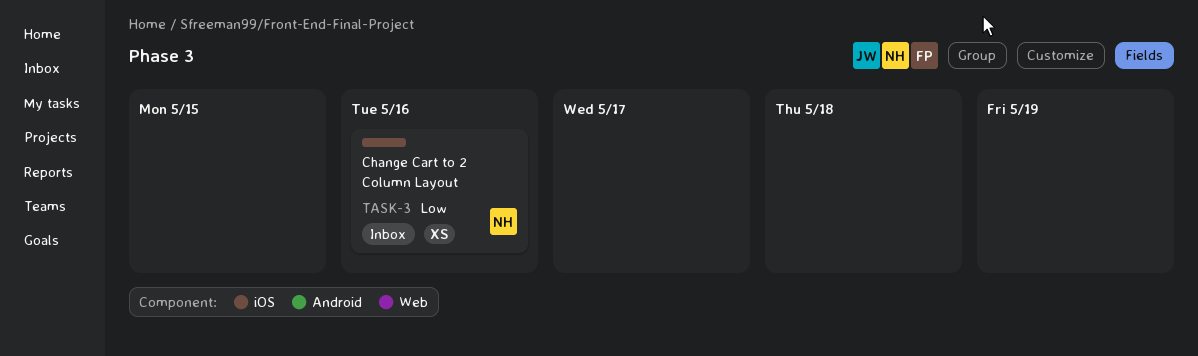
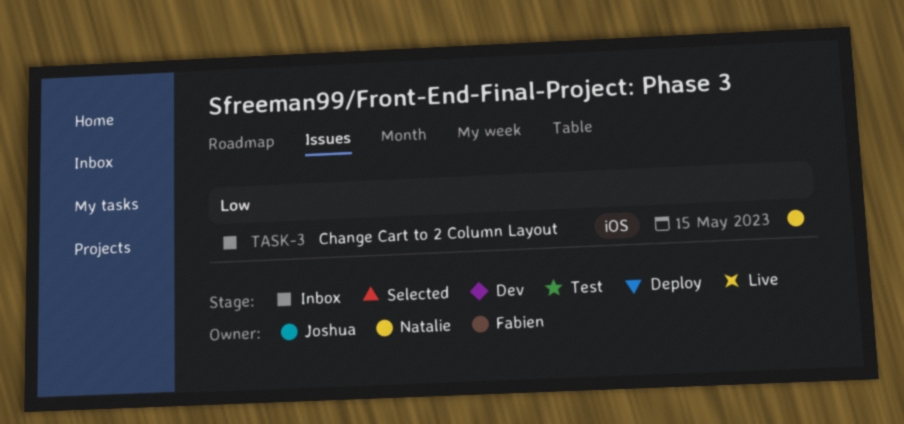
TASK-3, due: May 16 -> May 15

